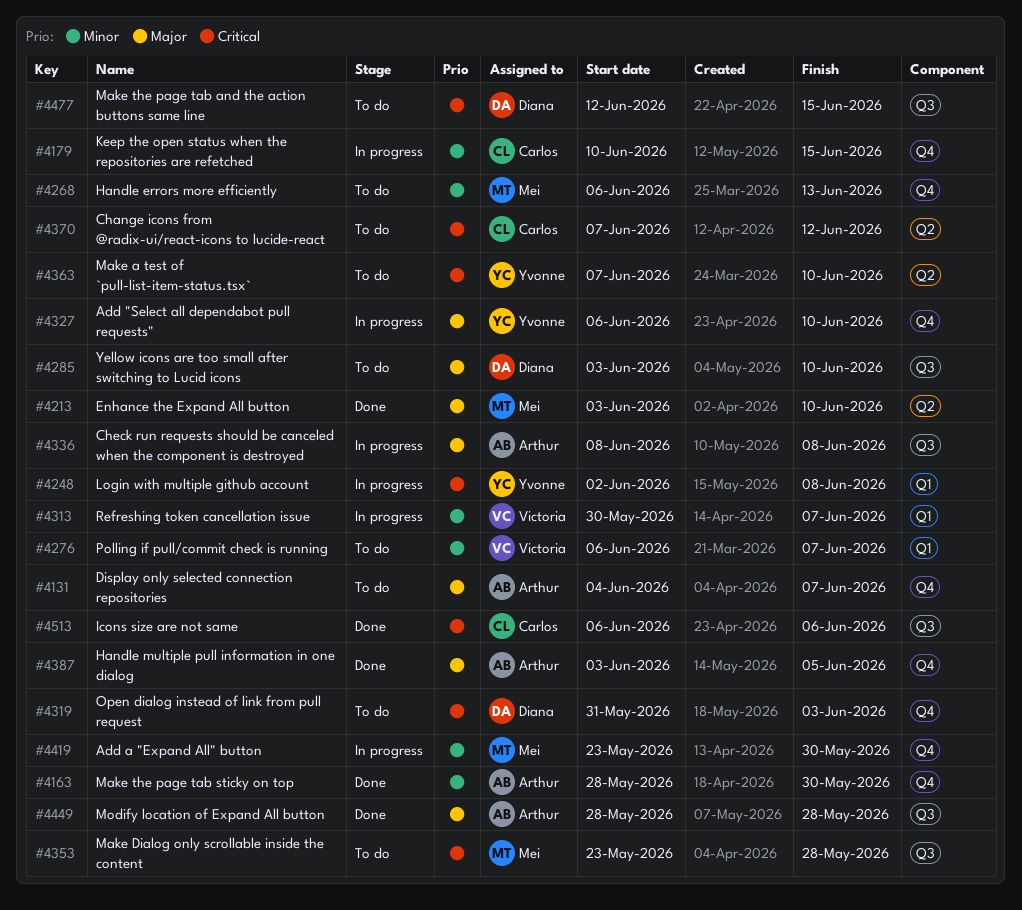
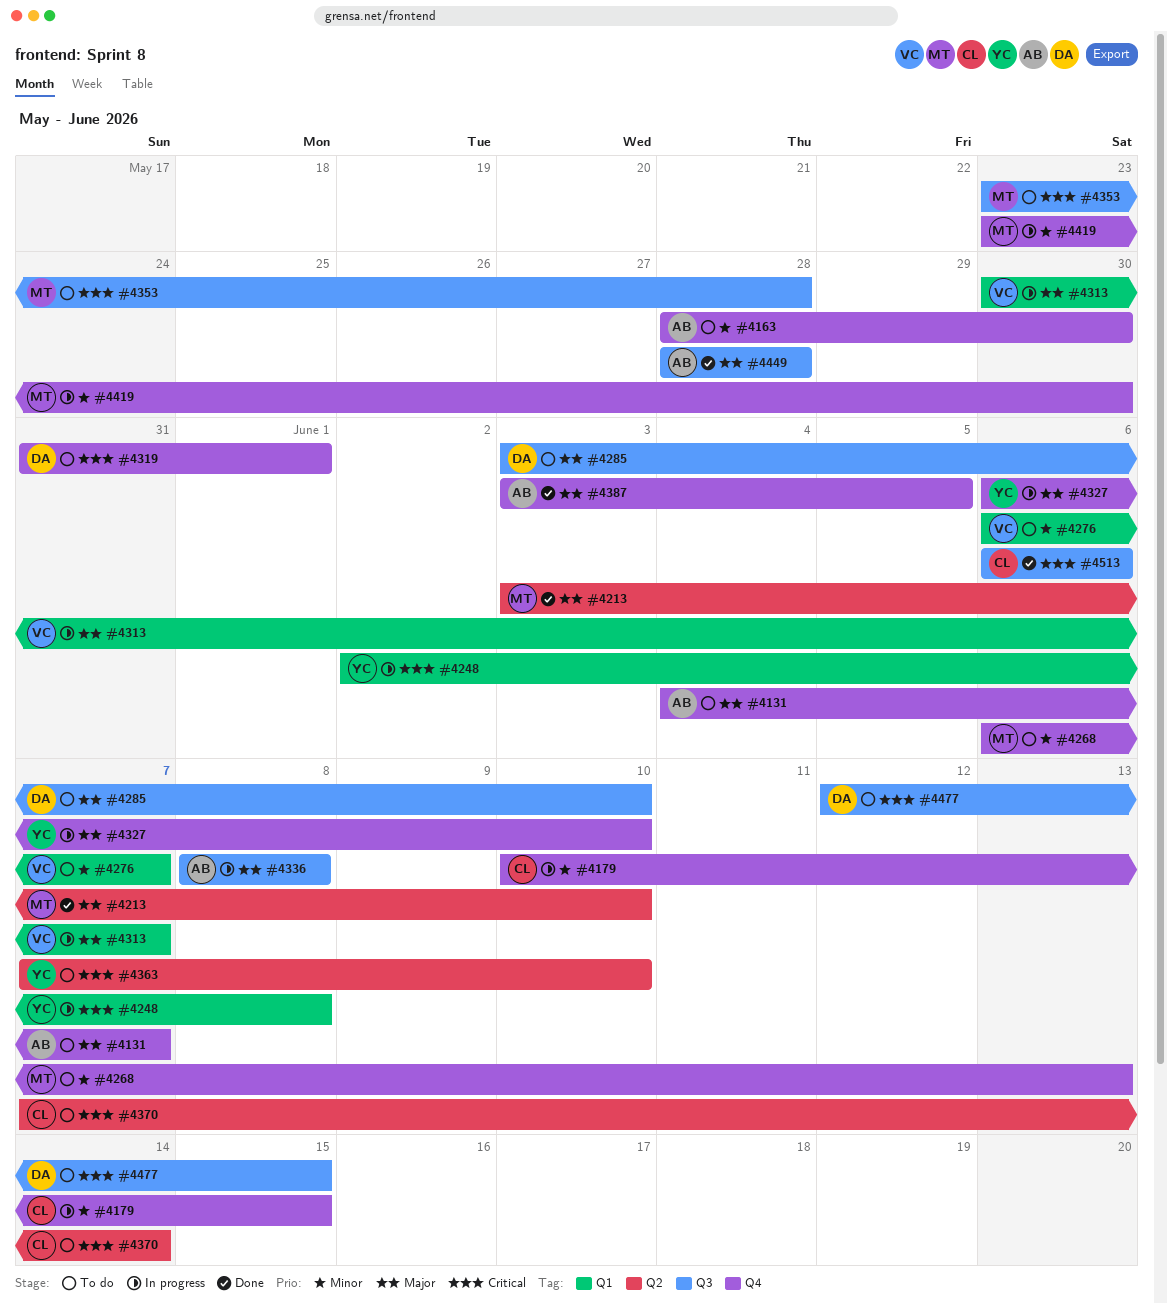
#4163, status: Done -> To do
#4313, priority: Minor -> Major
#4319, due: Jun 3 -> Jun 1
#4370, due: Jun 12 -> Jun 14

